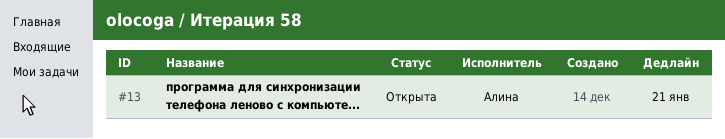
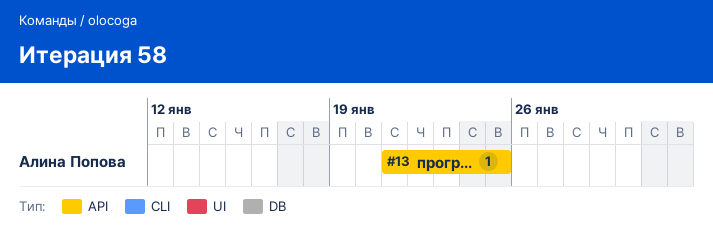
#13, due: Jan 21 -> Jan 25

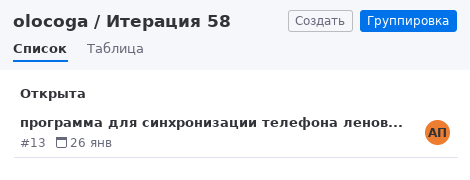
#13, due: Jan 25 -> Jan 26

